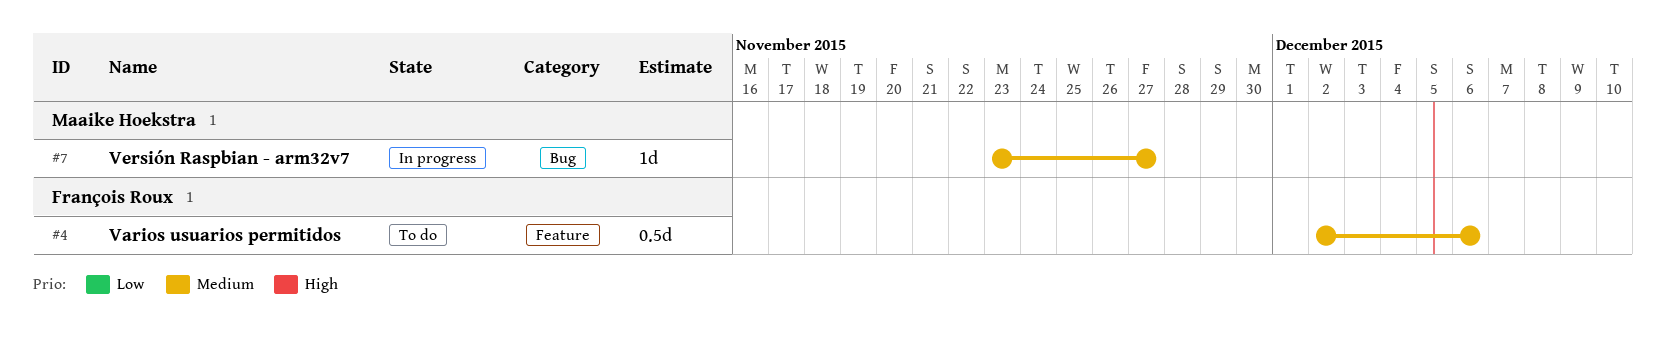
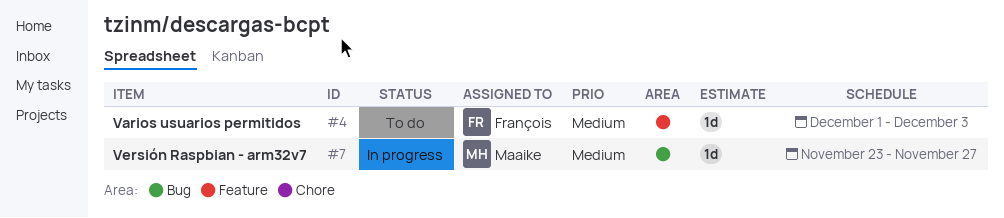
#4, estimate: 0.5d -> 1d
#4, start: Dec 2 -> Dec 1
#4, due: Dec 6 -> Dec 3

